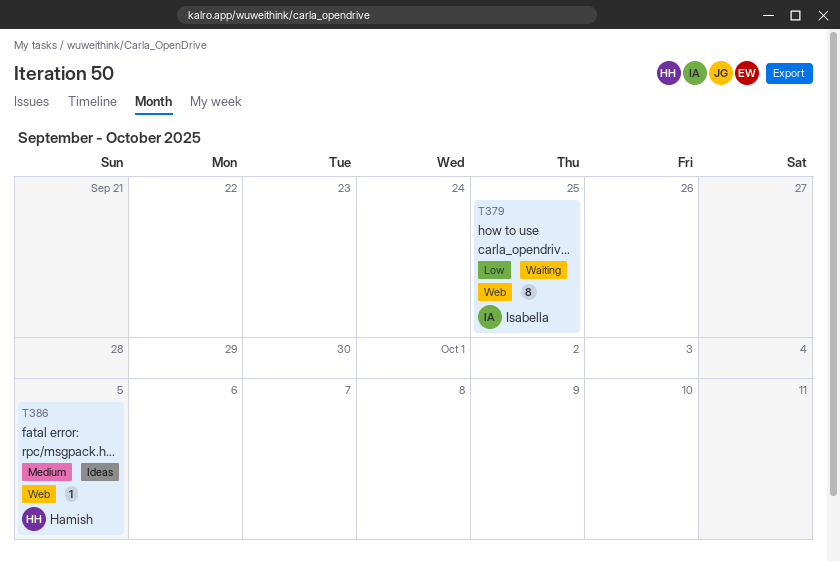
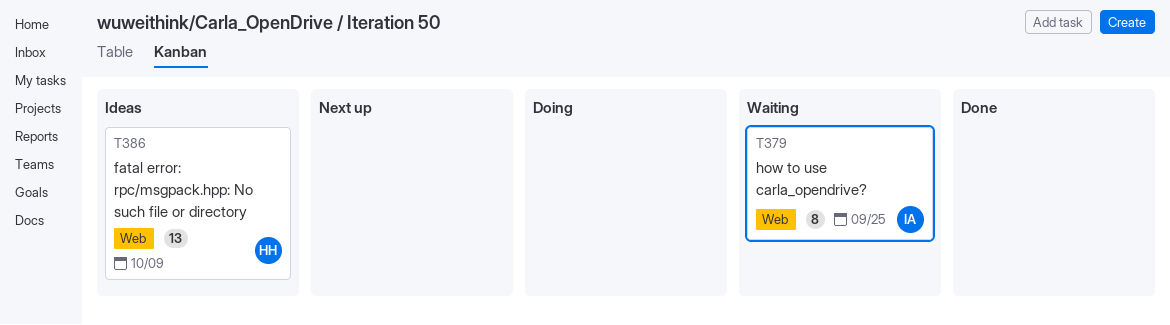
T386, estimate: 1 -> 13
T386, due: Oct 5 -> Oct 9

